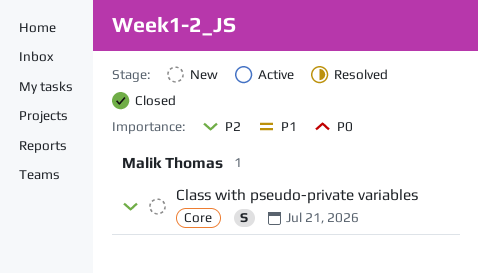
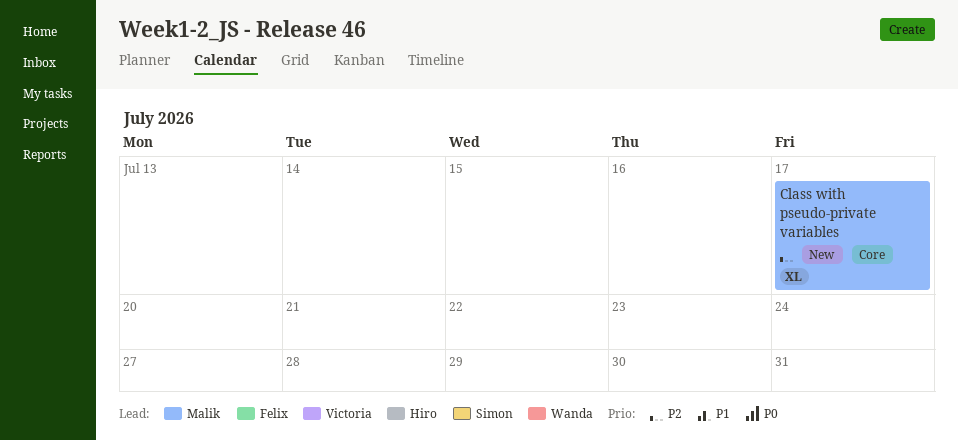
Class with pseudo-private variables, estimate: S -> XL
Class with pseudo-private variables, due: Jul 21 -> Jul 17

